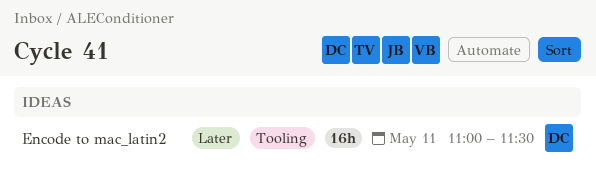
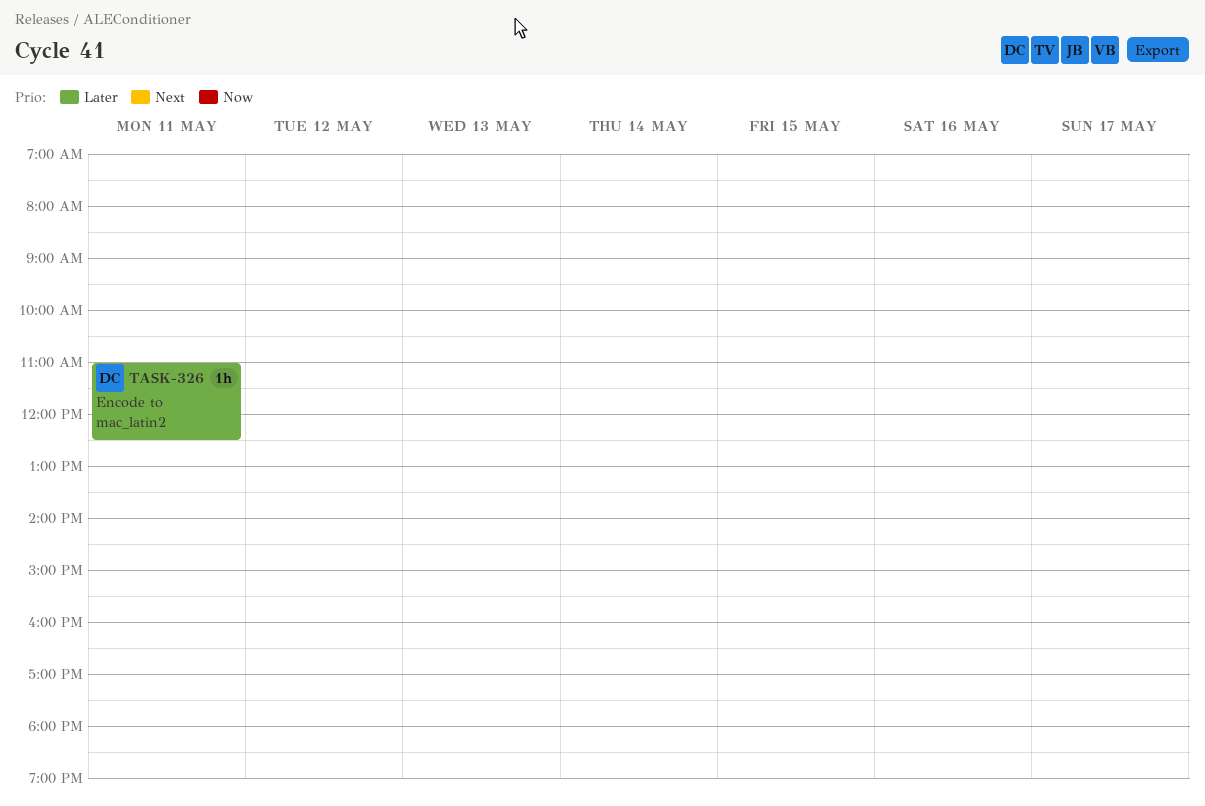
Encode to mac_latin2, estimate: 16h -> 1h
Encode to mac_latin2, ends: 11:30 -> 12:30

